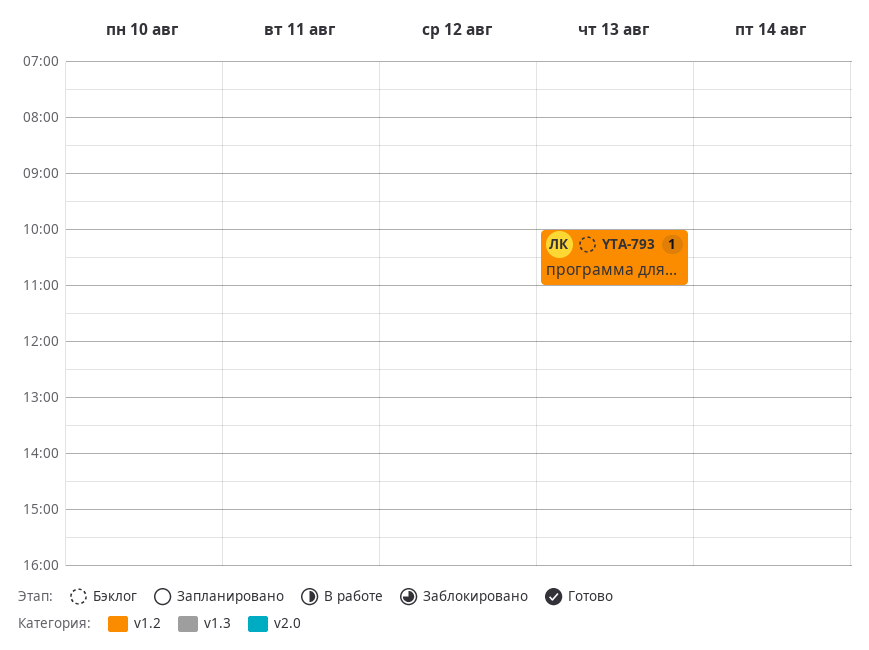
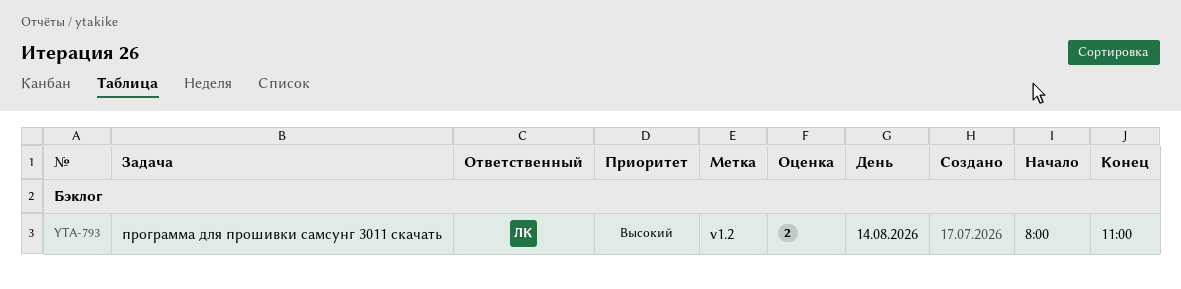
YTA-793, estimate: 1 -> 2
YTA-793, day: Aug 13 -> Aug 14
YTA-793, begins: 10:00 -> 08:00

